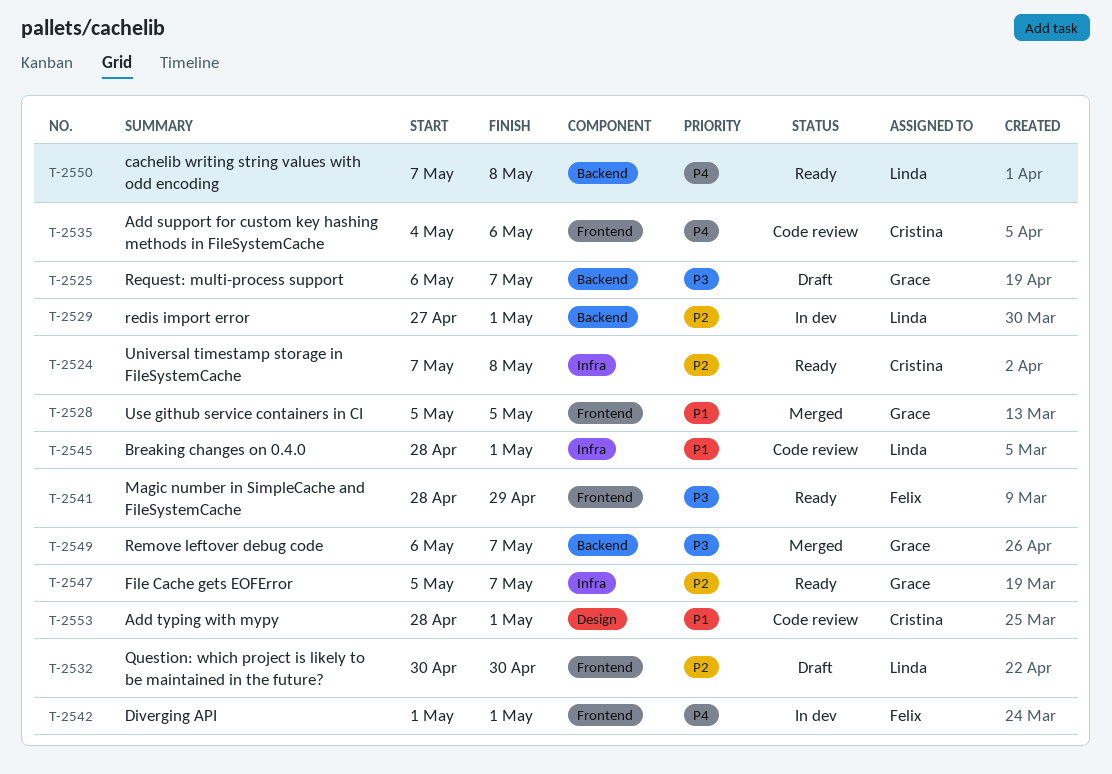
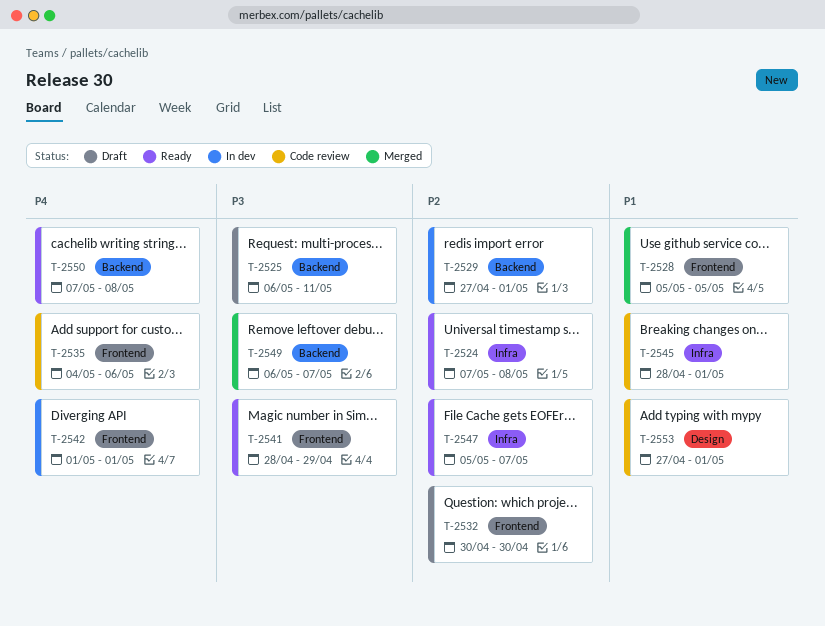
T-2525, due: May 7 -> May 11
T-2553, start: Apr 28 -> Apr 27

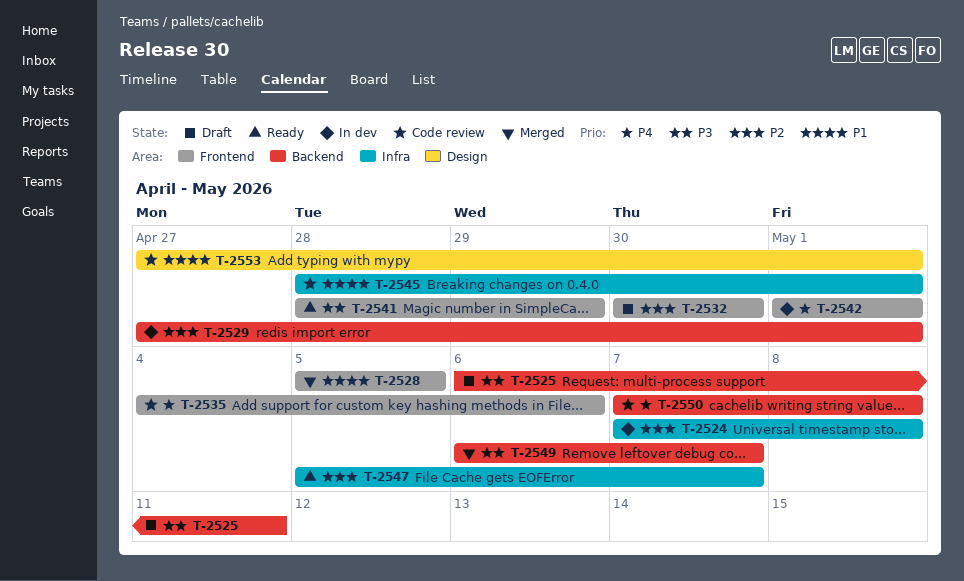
T-2524, status: Ready -> In dev
T-2550, status: Ready -> Code review

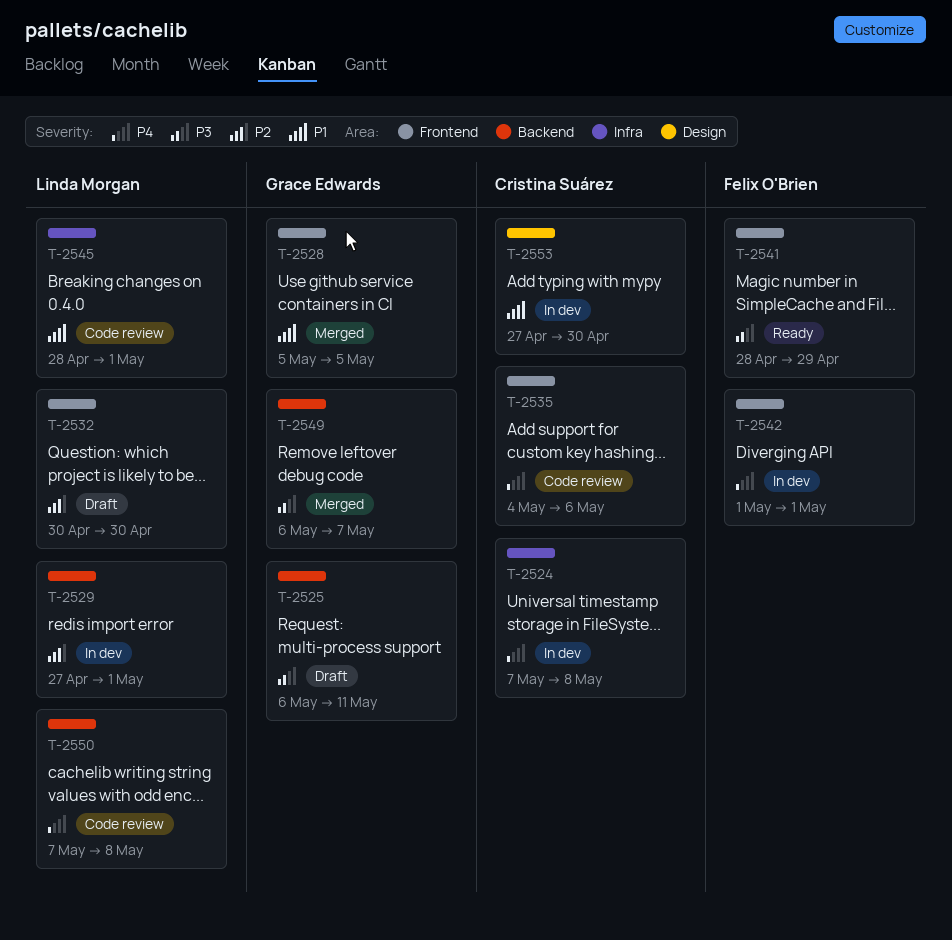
T-2524, priority: P2 -> P4
T-2547: present -> none
T-2553, status: Code review -> In dev
T-2553, due: May 1 -> Apr 30

